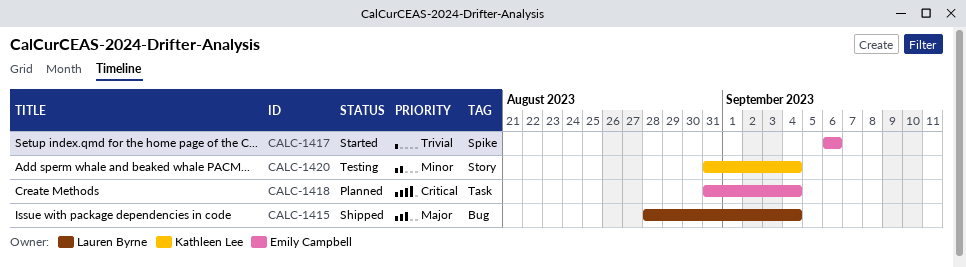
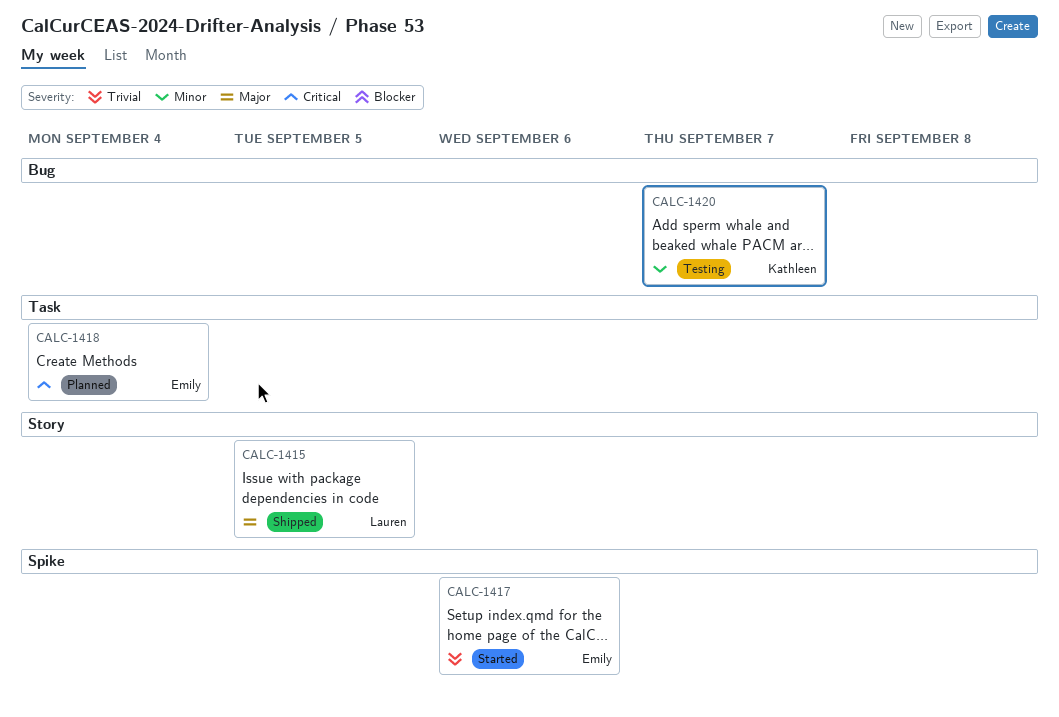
CALC-1415, label: Bug -> Story
CALC-1415, due: Sep 4 -> Sep 5
CALC-1420, label: Story -> Bug
CALC-1420, due: Sep 4 -> Sep 7

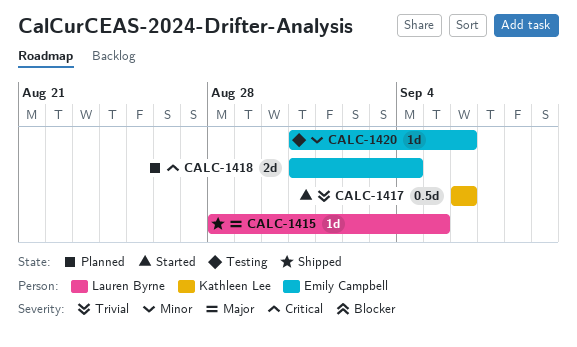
CALC-1417, owner: Emily Campbell -> Kathleen Lee
CALC-1420, owner: Kathleen Lee -> Emily Campbell
CALC-1420, due: Sep 7 -> Sep 6

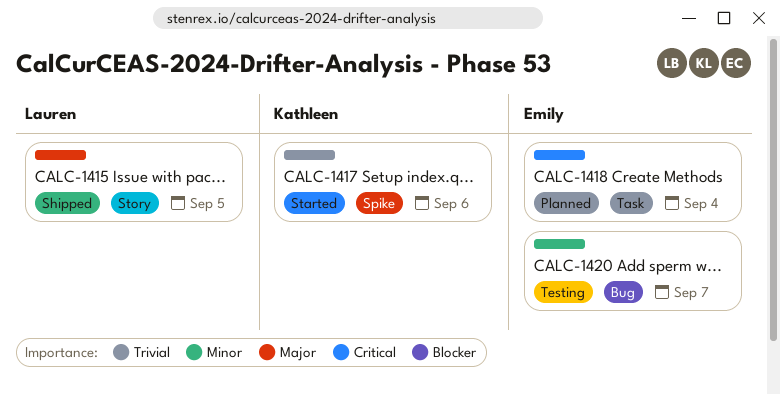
CALC-1420, due: Sep 6 -> Sep 7

